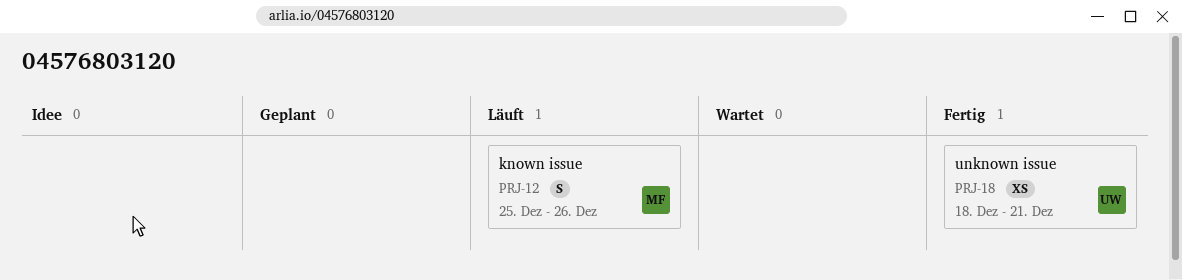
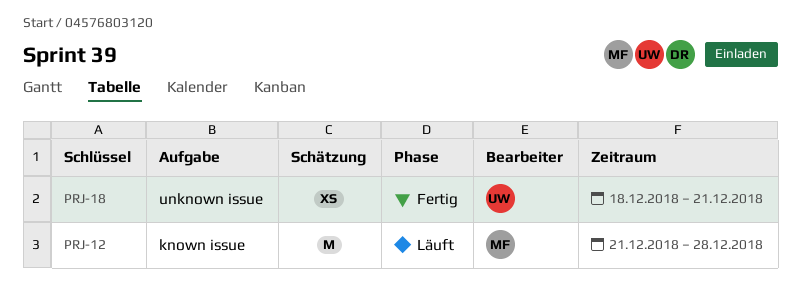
PRJ-12, estimate: S -> M
PRJ-12, start: Dec 25 -> Dec 21
PRJ-12, due: Dec 26 -> Dec 28

